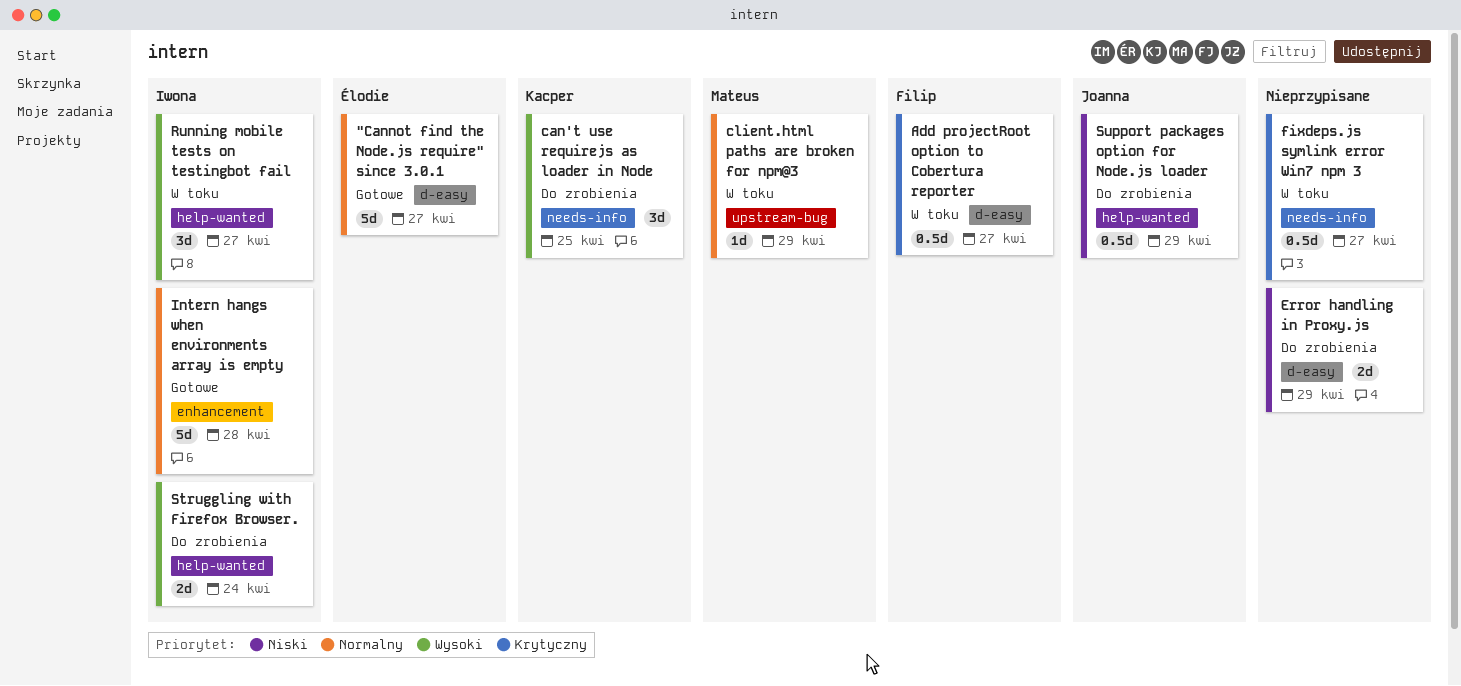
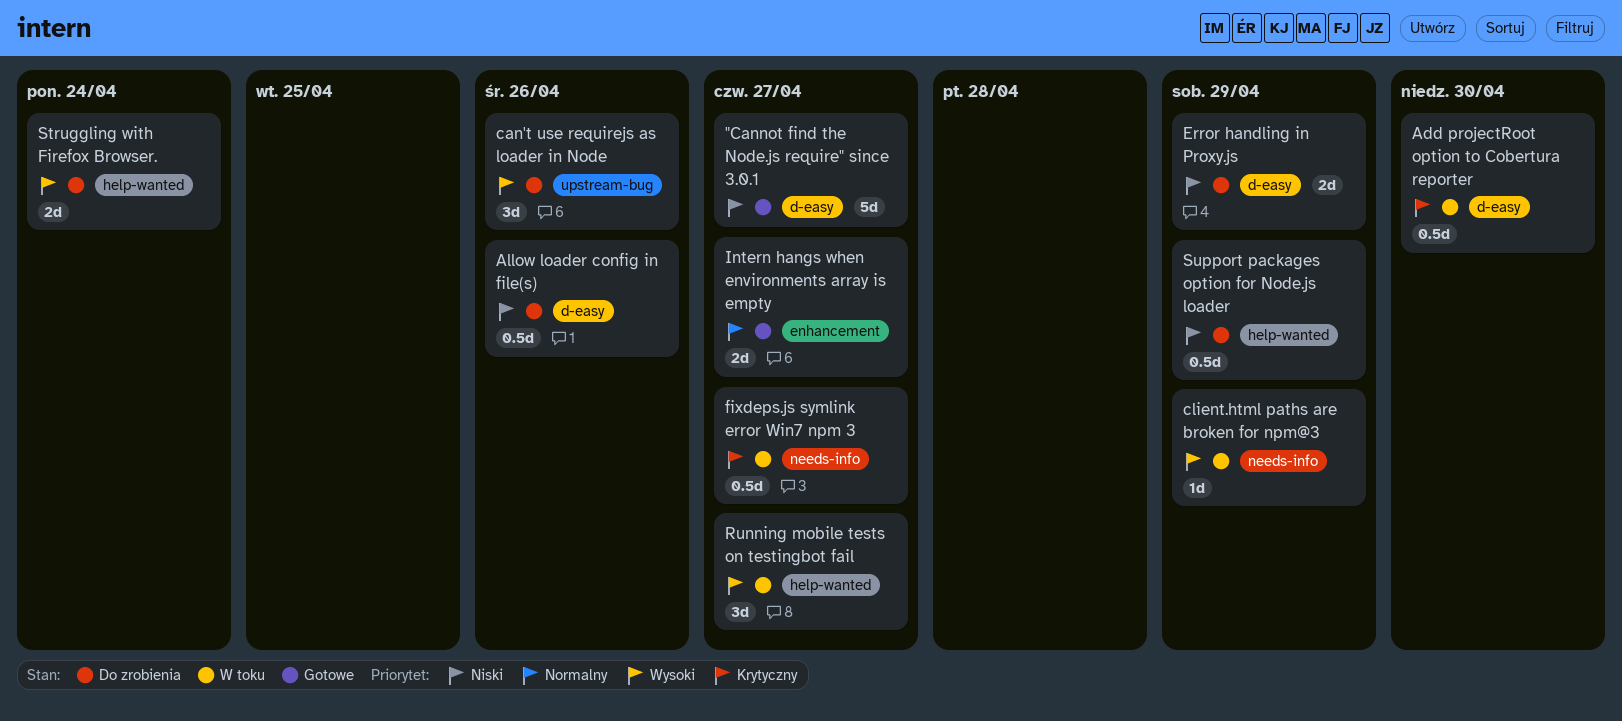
"Cannot find the Node.js require" since 3.0.1, priority: Normalny -> Niski
Add projectRoot option to Cobertura reporter, due: Apr 27 -> Apr 30
Allow loader config in file(s): none -> present
can't use requirejs as loader in Node, label: needs-info -> upstream-bug
can't use requirejs as loader in Node, due: Apr 25 -> Apr 26
client.html paths are broken for npm@3, priority: Normalny -> Wysoki
client.html paths are broken for npm@3, label: upstream-bug -> needs-info
Intern hangs when environments array is empty, estimate: 5d -> 2d
Intern hangs when environments array is empty, due: Apr 28 -> Apr 27

